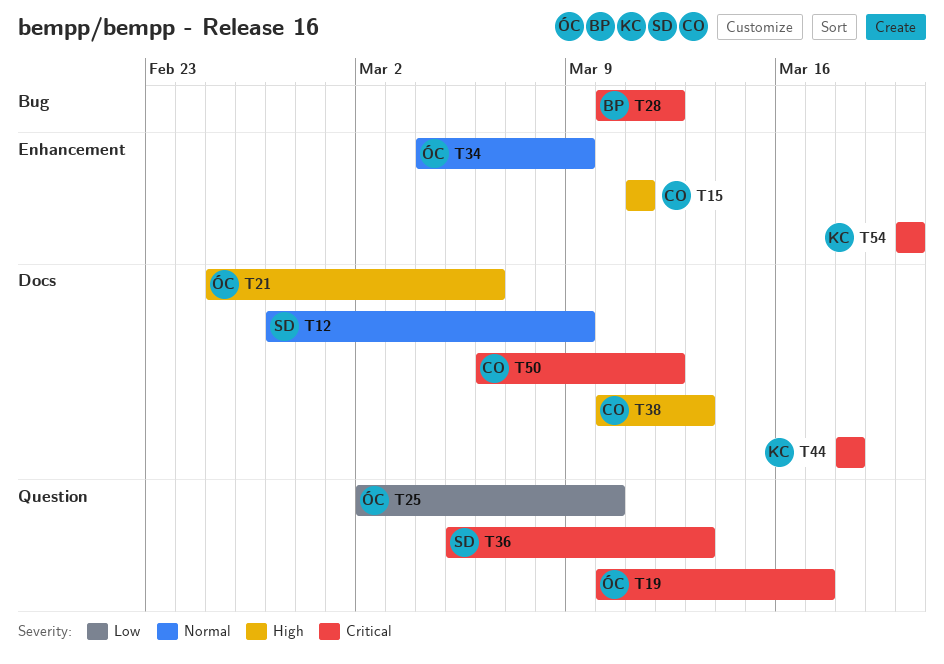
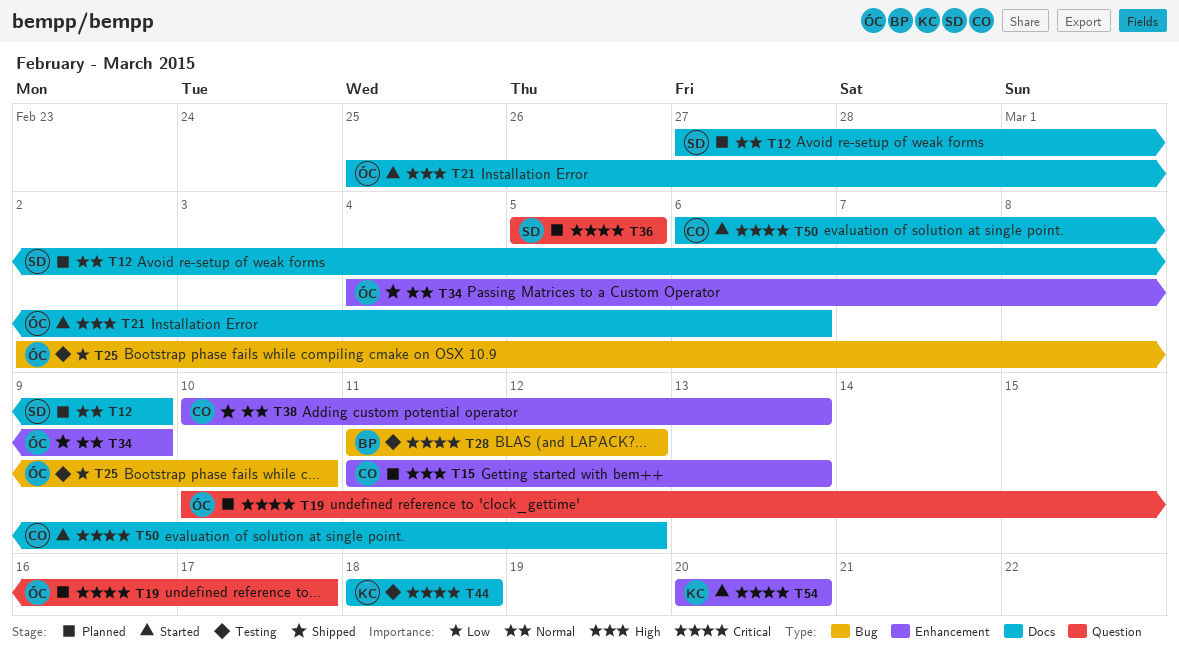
T15, due: Mar 11 -> Mar 13
T25, label: Question -> Bug
T28, start: Mar 10 -> Mar 11
T36, due: Mar 13 -> Mar 5
T38, priority: High -> Normal
T38, label: Docs -> Enhancement

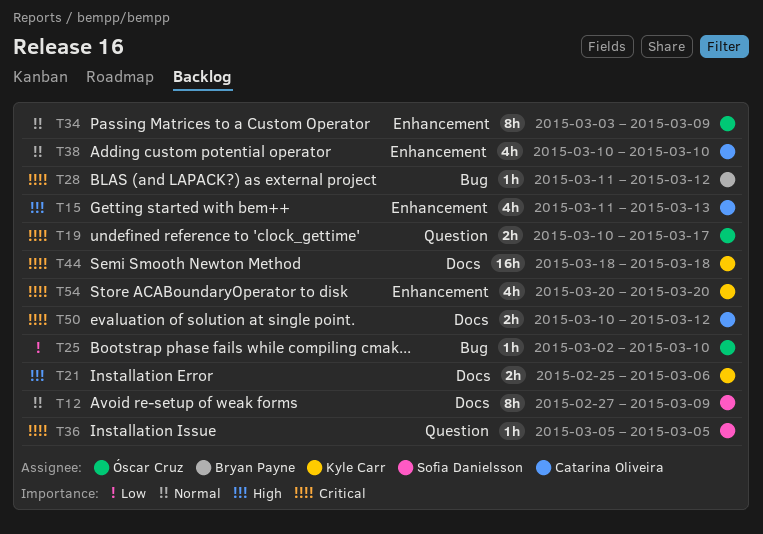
T21, owner: Óscar Cruz -> Kyle Carr
T34, start: Mar 4 -> Mar 3
T38, due: Mar 13 -> Mar 10
T50, start: Mar 6 -> Mar 10

